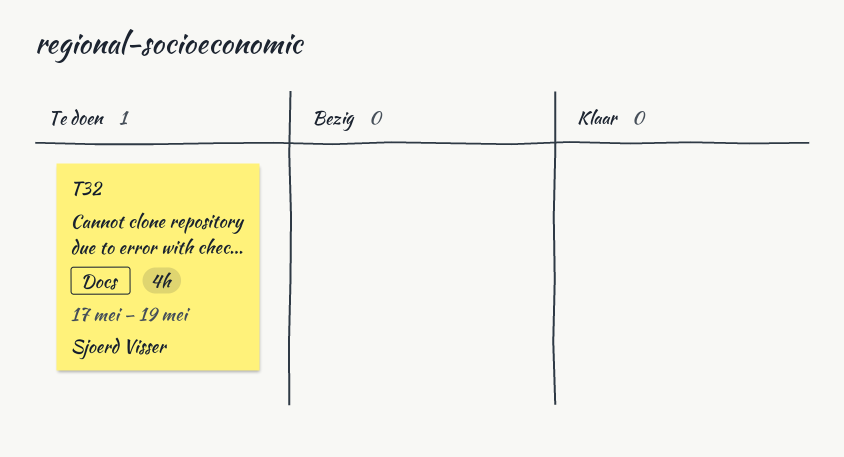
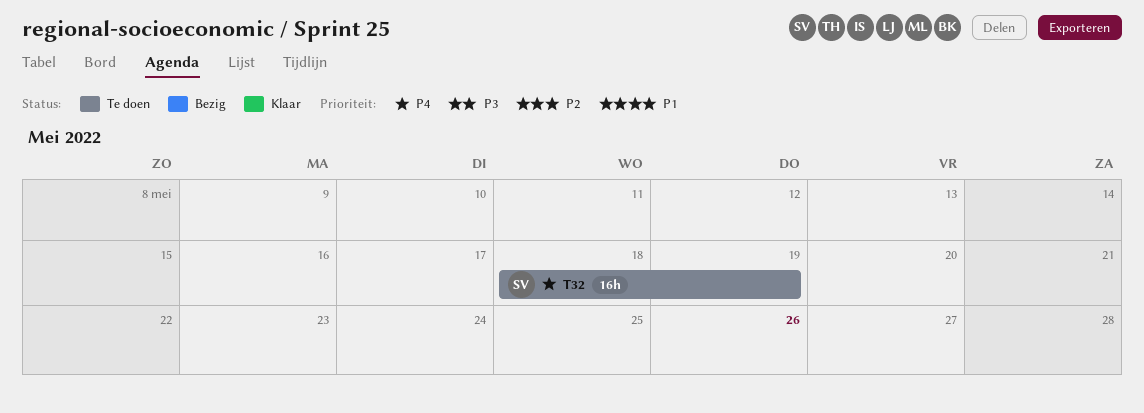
T32, estimate: 4h -> 16h
T32, start: May 17 -> May 18

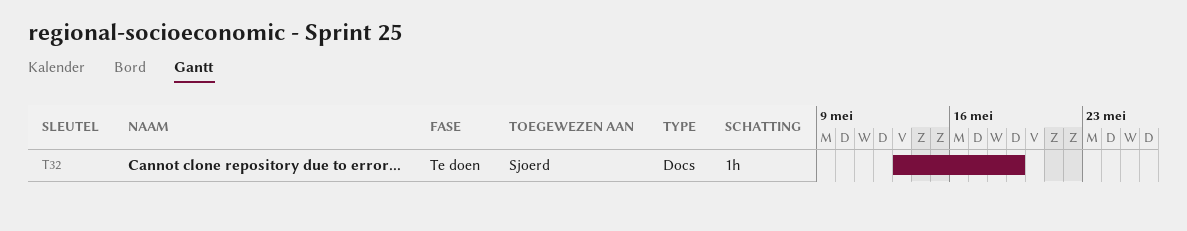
T32, estimate: 16h -> 1h
T32, start: May 18 -> May 13

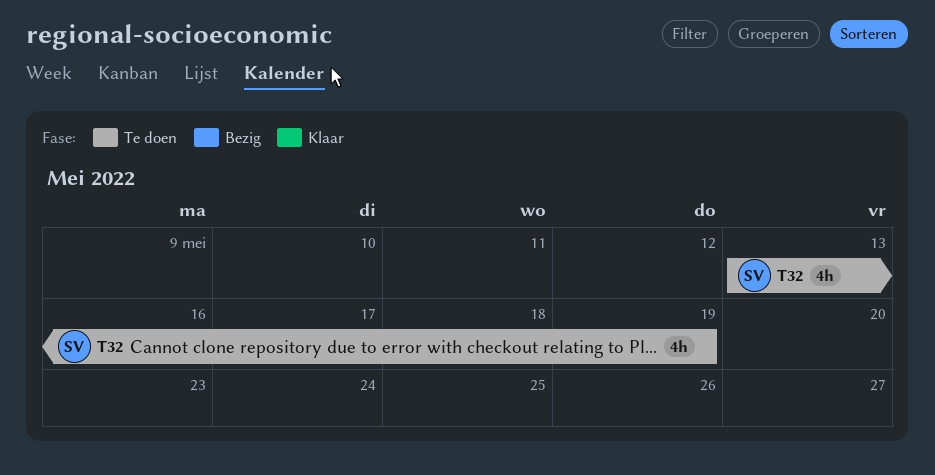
T32, estimate: 1h -> 4h

